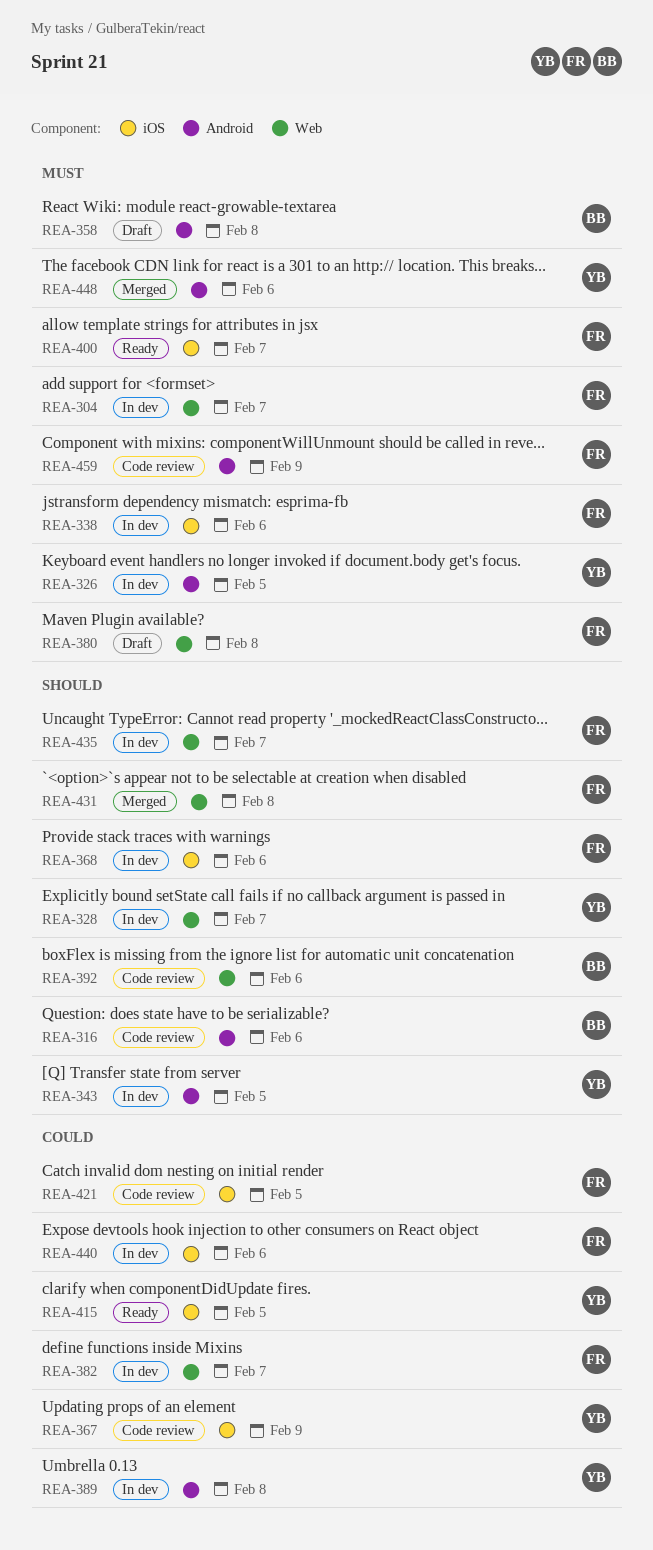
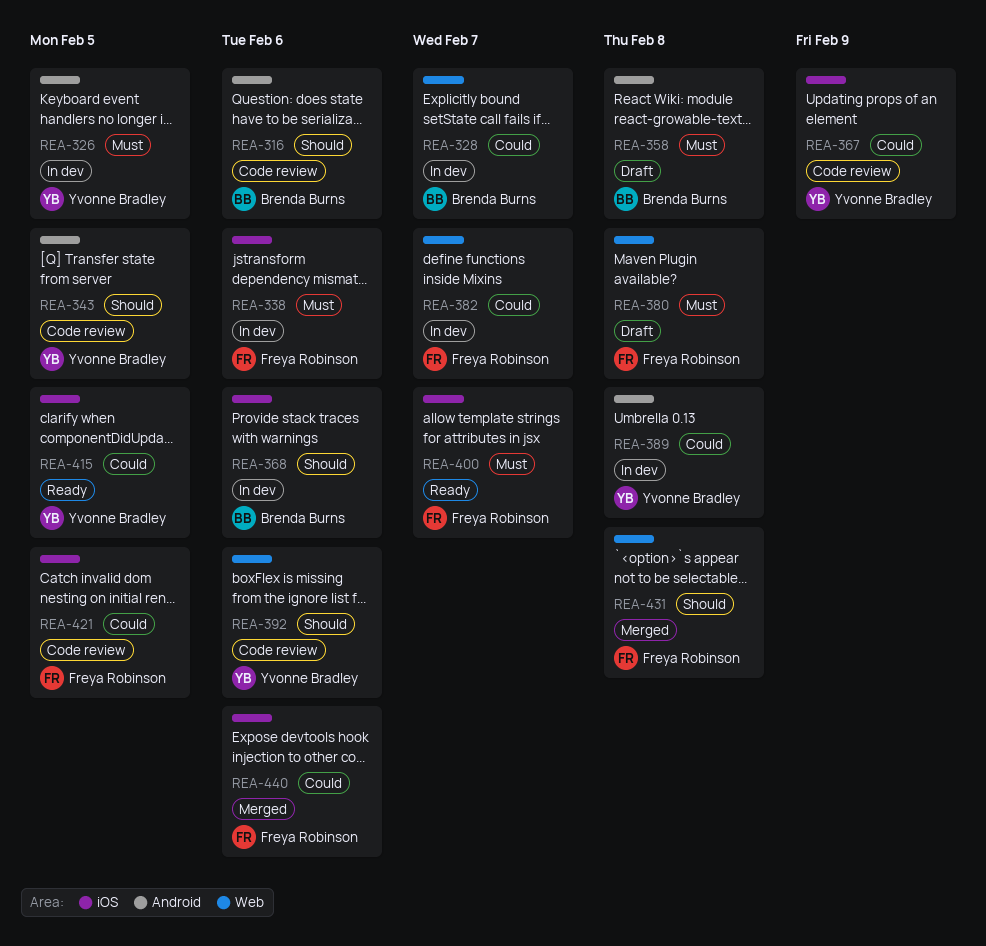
REA-304: present -> none
REA-328, owner: Yvonne Bradley -> Brenda Burns
REA-328, priority: Should -> Could
REA-343, status: In dev -> Code review
REA-368, owner: Freya Robinson -> Brenda Burns
REA-392, owner: Brenda Burns -> Yvonne Bradley
REA-435: present -> none
REA-440, status: In dev -> Merged
REA-448: present -> none
REA-459: present -> none

